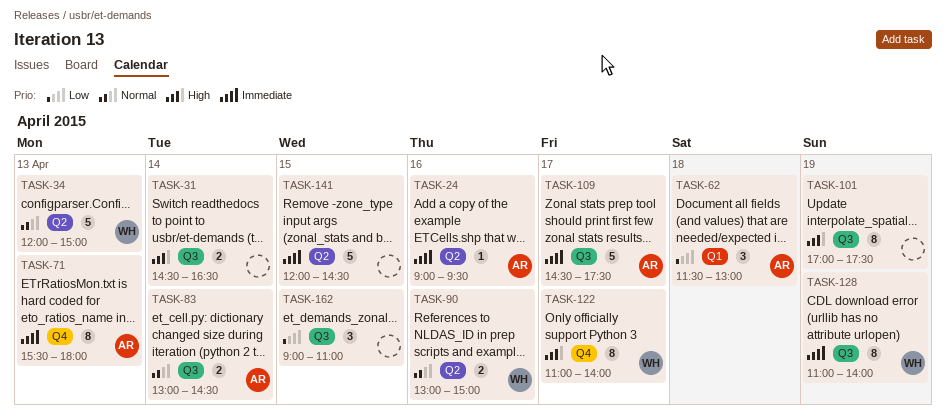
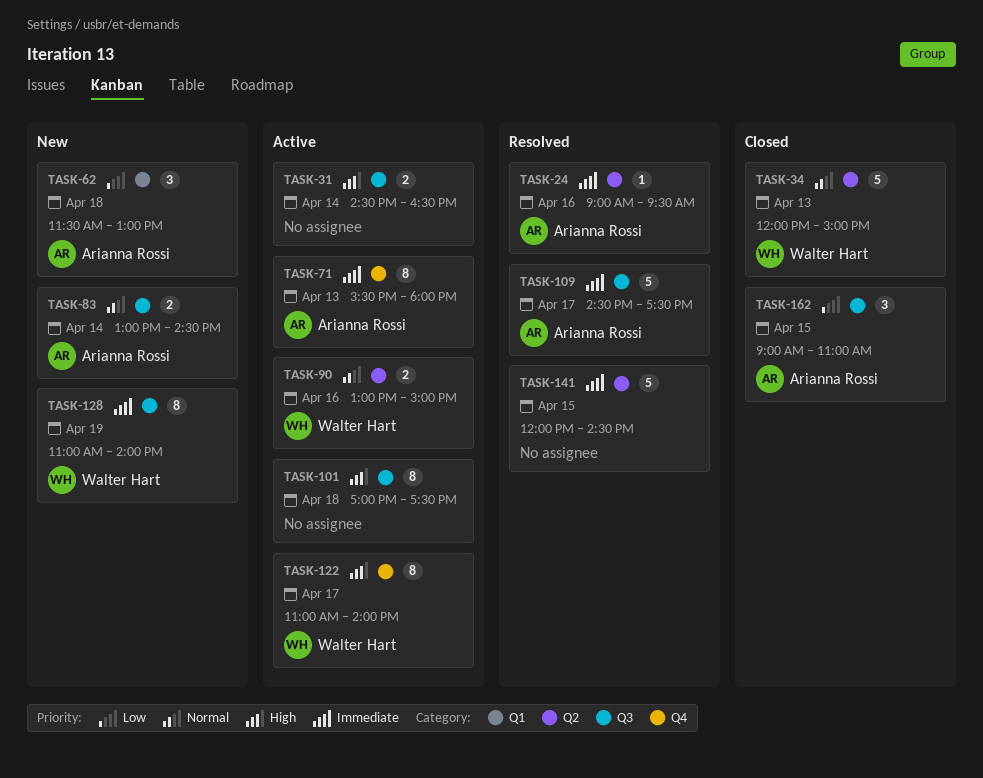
TASK-101, day: Apr 19 -> Apr 18
TASK-162, owner: none -> Arianna Rossi

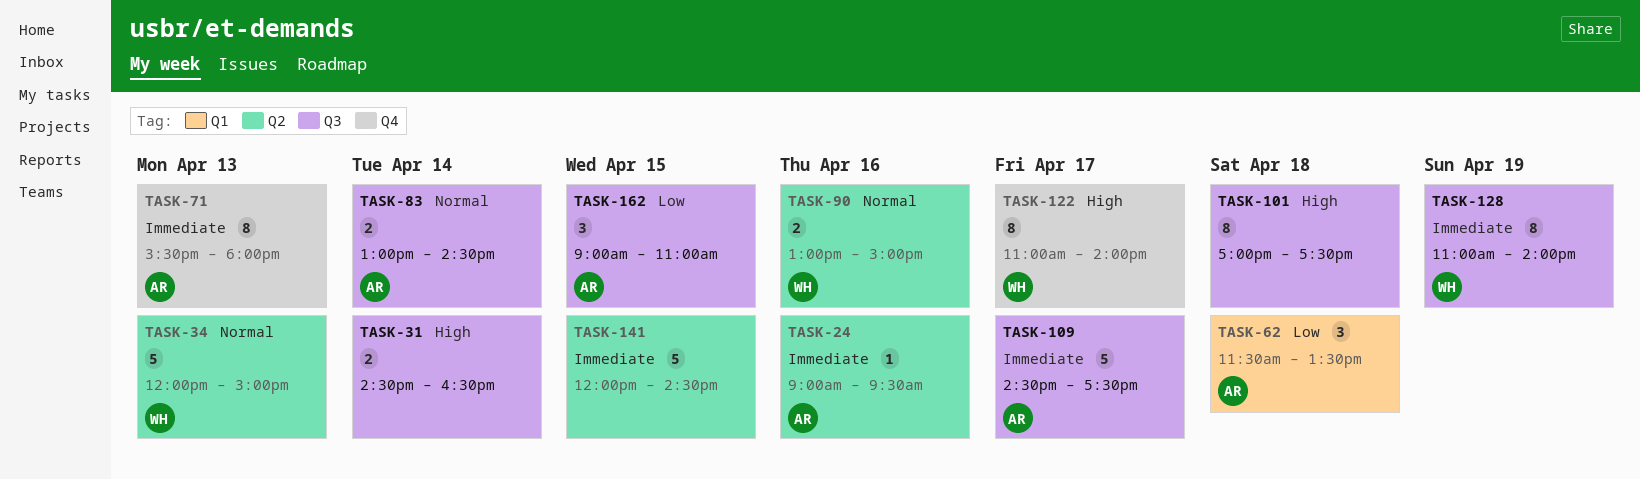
TASK-62, ends: 13:00 -> 13:30

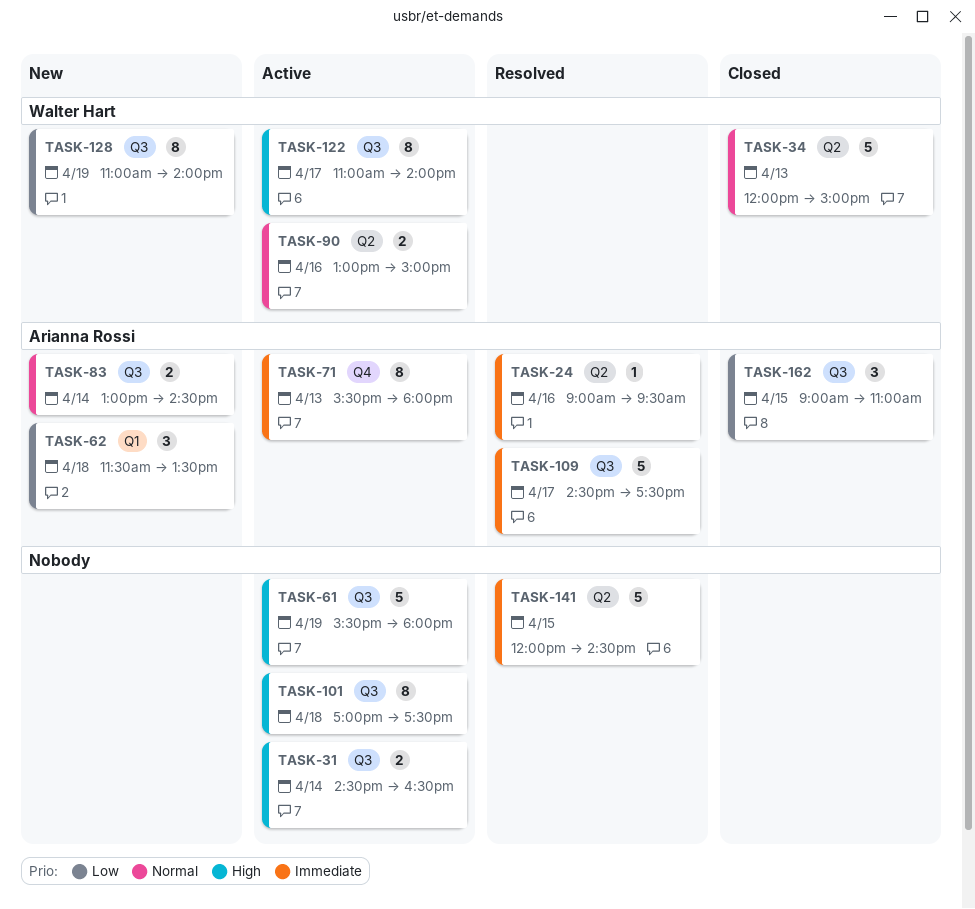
TASK-61: none -> present
TASK-122, label: Q4 -> Q3
TASK-128, priority: Immediate -> Low

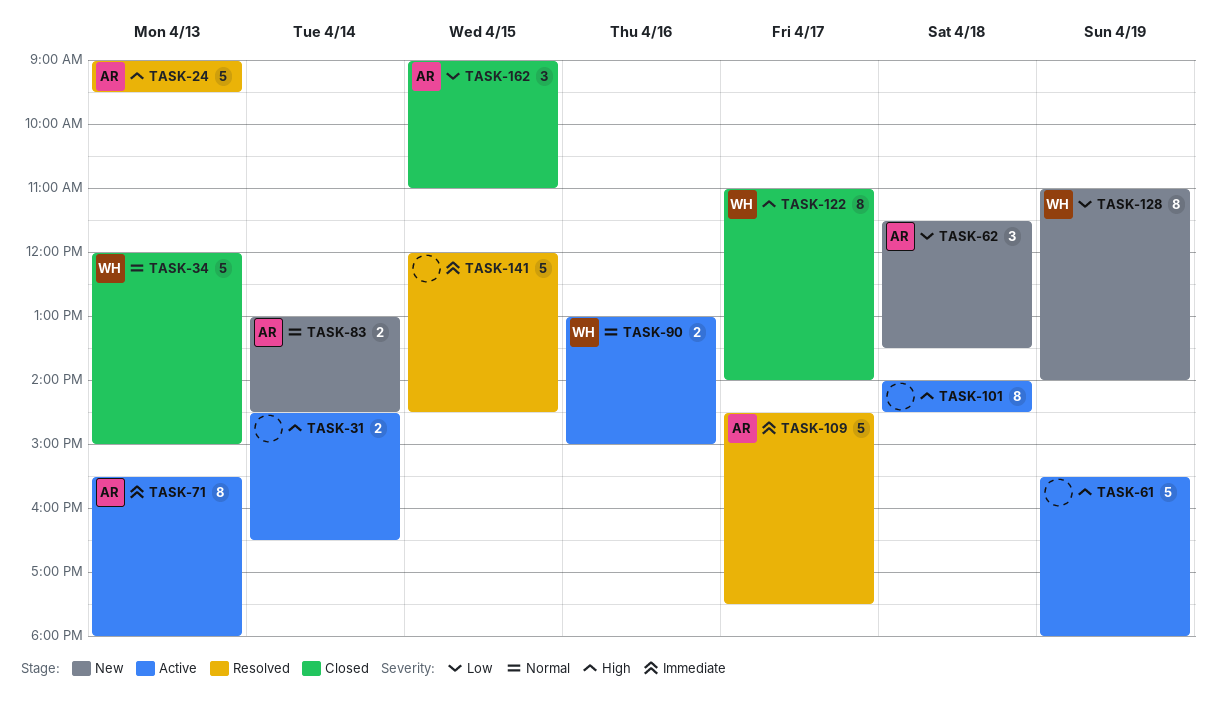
TASK-24, priority: Immediate -> High
TASK-24, estimate: 1 -> 5
TASK-24, day: Apr 16 -> Apr 13
TASK-101, begins: 17:00 -> 14:00
TASK-101, ends: 17:30 -> 14:30
TASK-122, status: Active -> Closed

